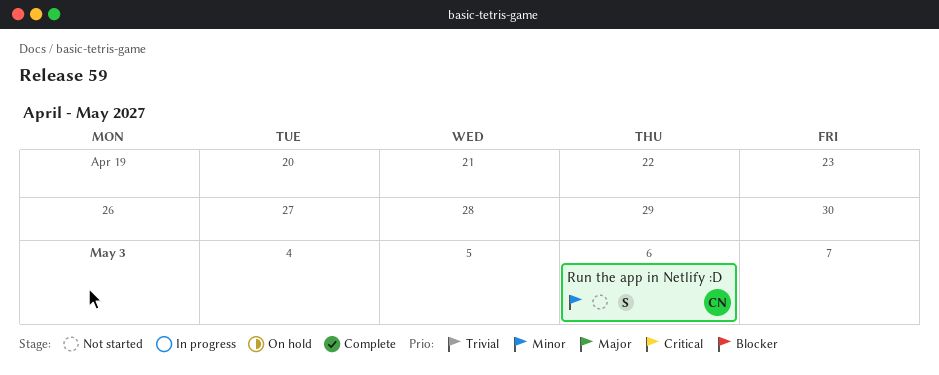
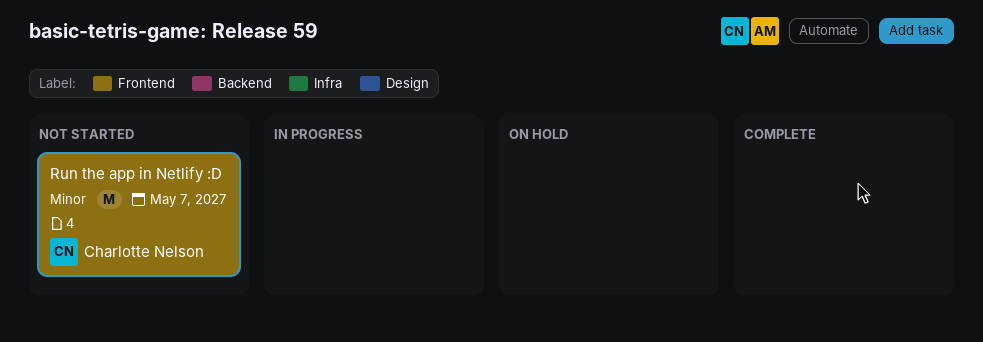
Run the app in Netlify :D, estimate: S -> M
Run the app in Netlify :D, due: May 6 -> May 7

